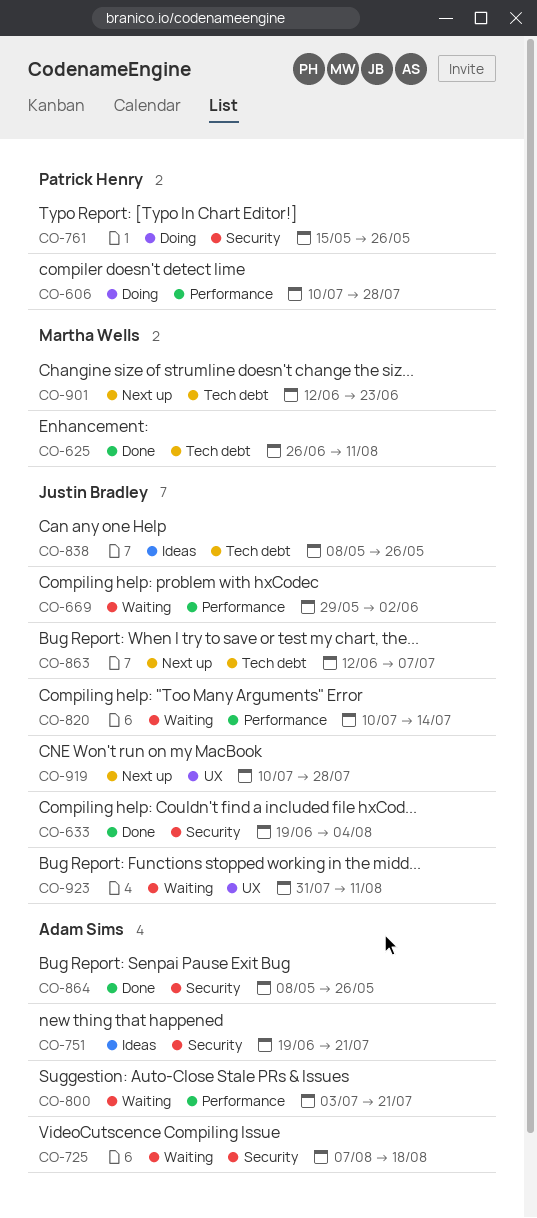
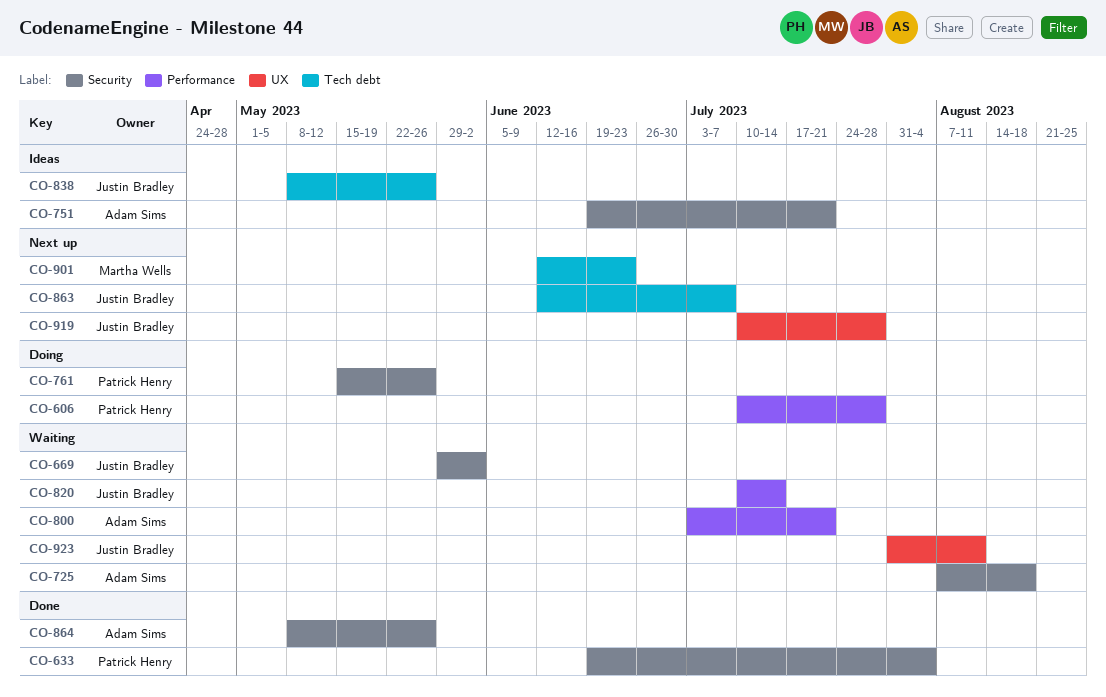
CO-625: present -> none
CO-633, owner: Justin Bradley -> Patrick Henry
CO-669, label: Performance -> Security

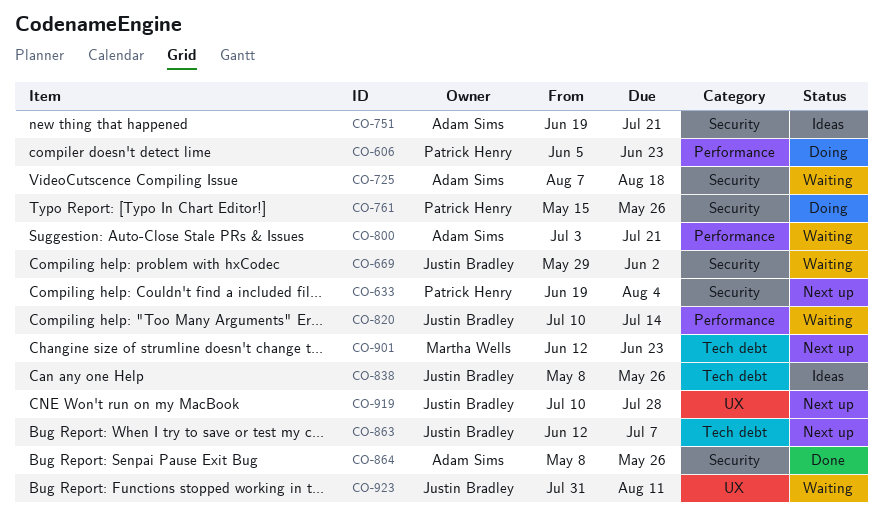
CO-606, start: Jul 10 -> Jun 5
CO-606, due: Jul 28 -> Jun 23
CO-633, status: Done -> Next up

